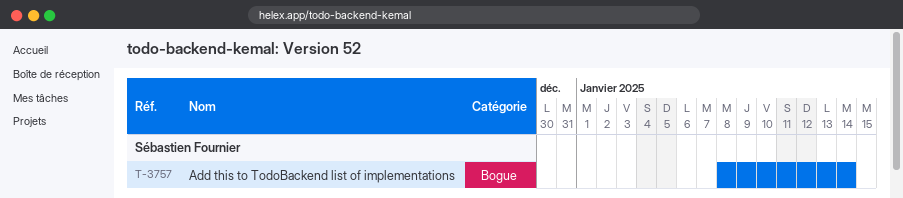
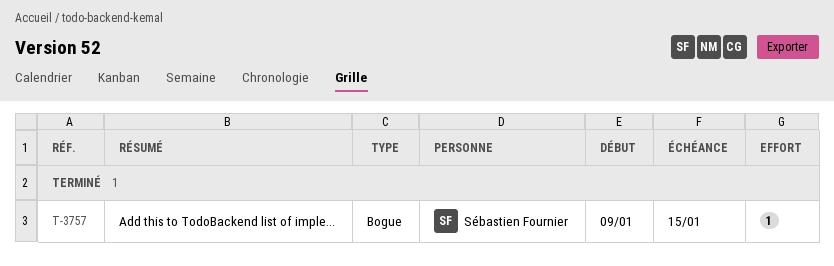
T-3757, start: Jan 8 -> Jan 9
T-3757, due: Jan 14 -> Jan 15

